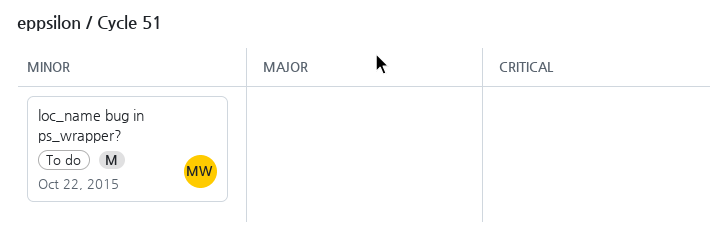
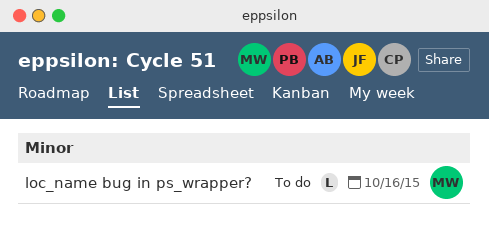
loc_name bug in ps_wrapper?, estimate: M -> L
loc_name bug in ps_wrapper?, due: Oct 22 -> Oct 16

